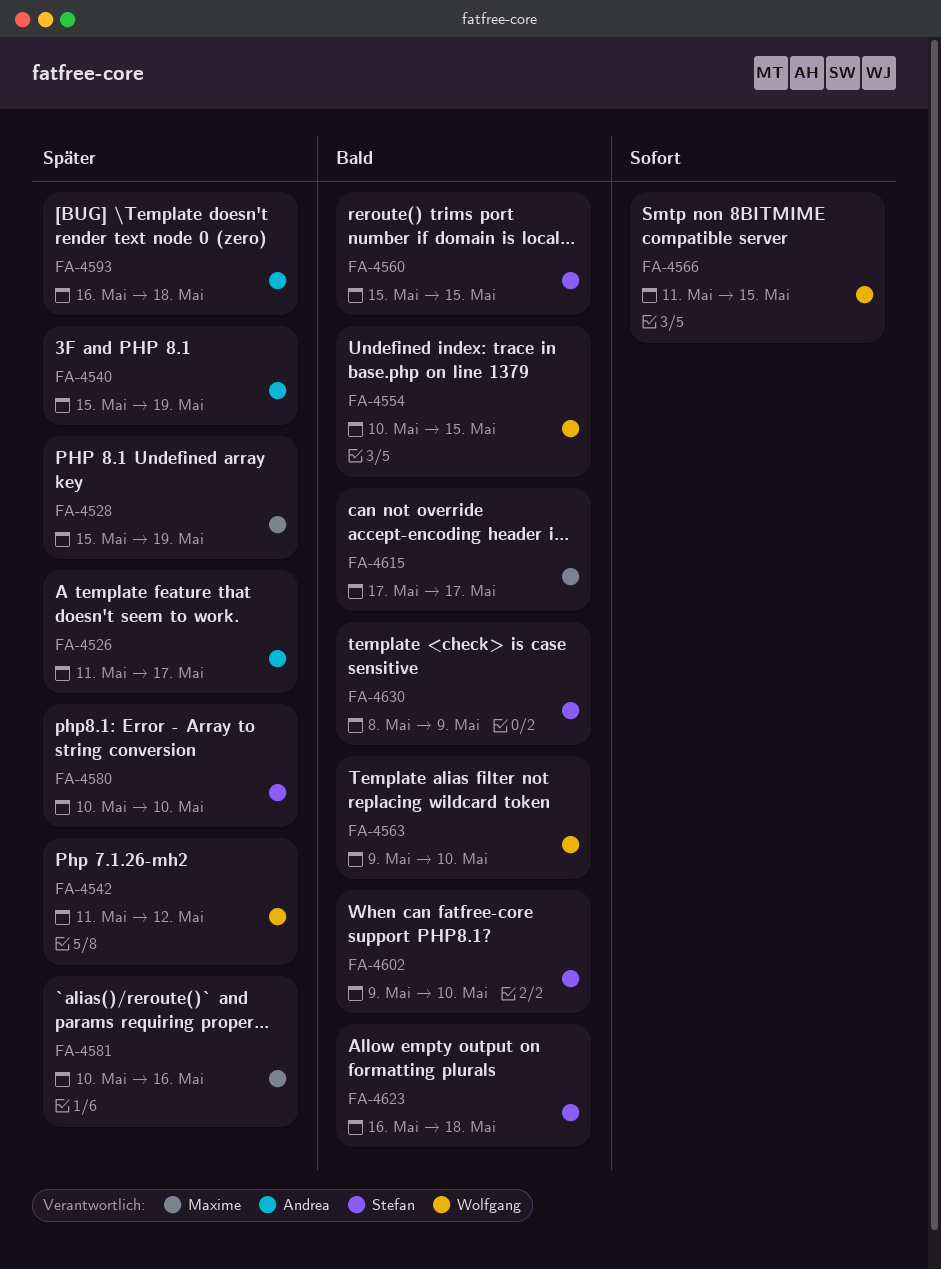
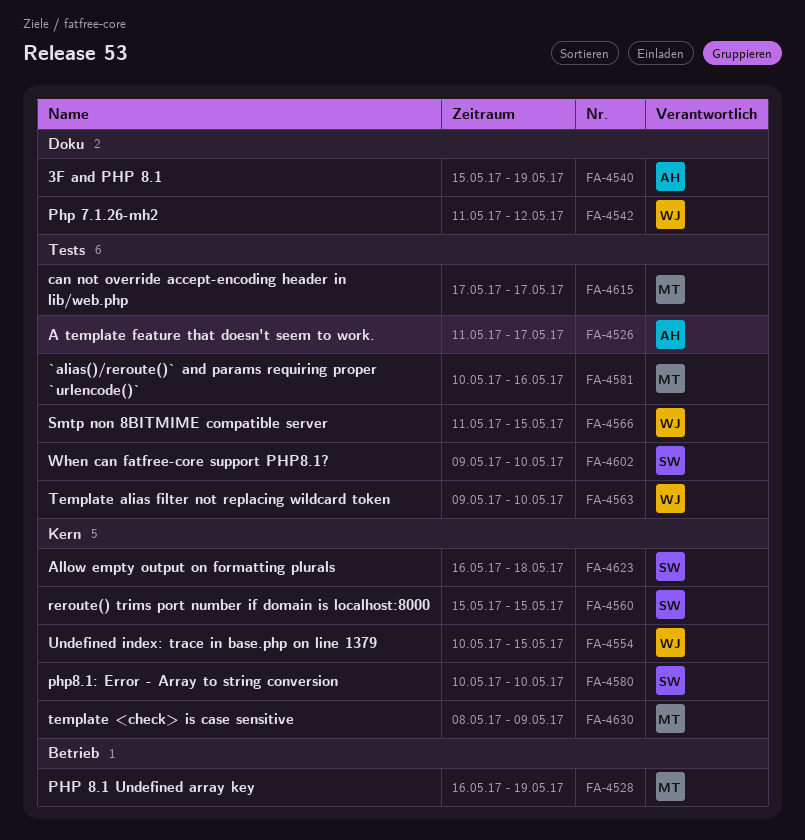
FA-4528, start: May 15 -> May 16
FA-4593: present -> none
FA-4630, owner: Stefan -> Maxime

